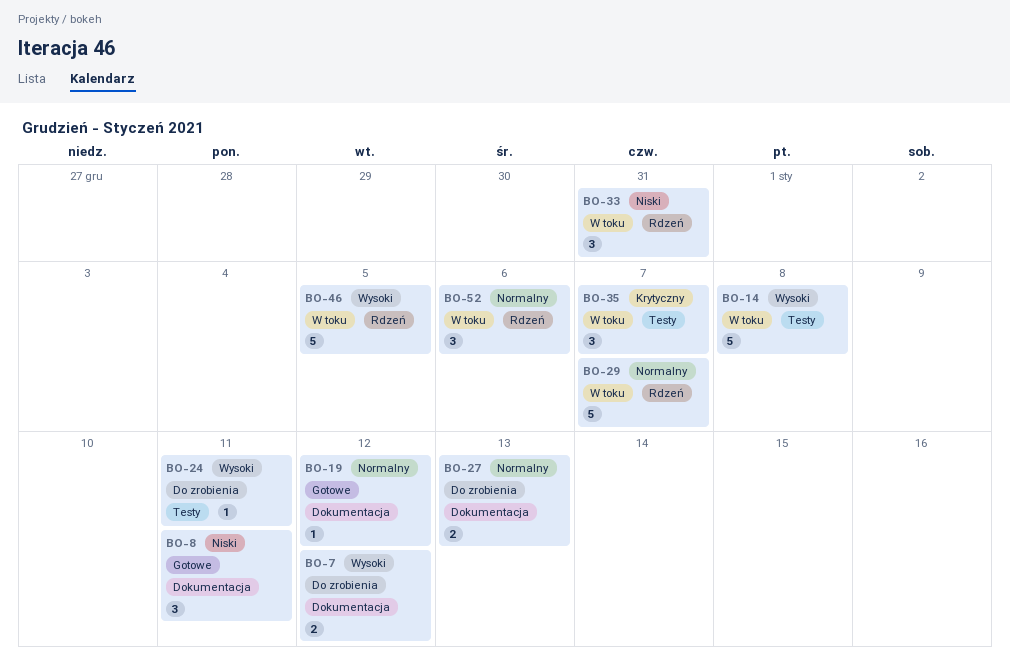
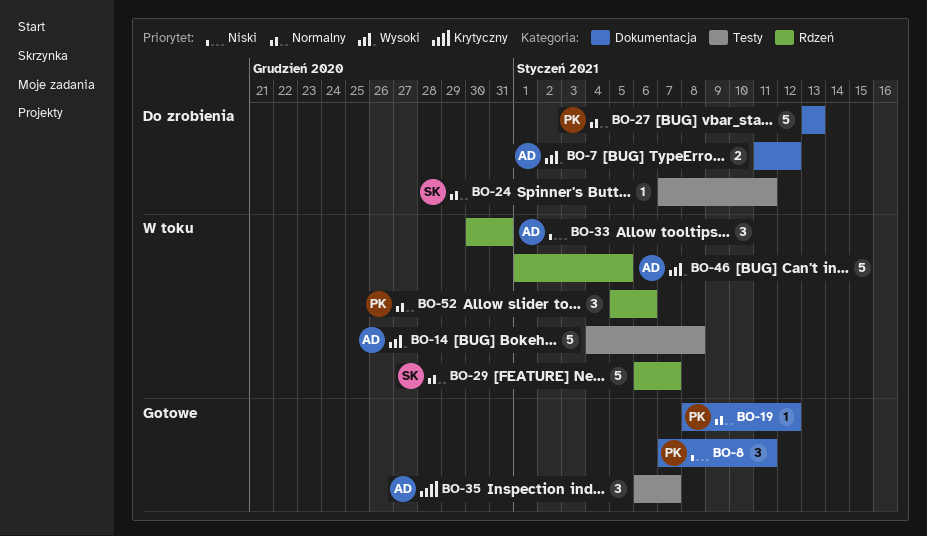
BO-24, priority: Wysoki -> Normalny
BO-27, estimate: 2 -> 5
BO-35, status: W toku -> Gotowe

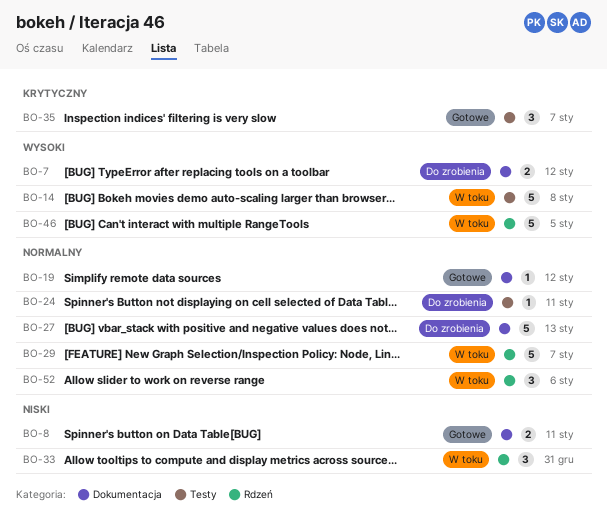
BO-8, estimate: 3 -> 2

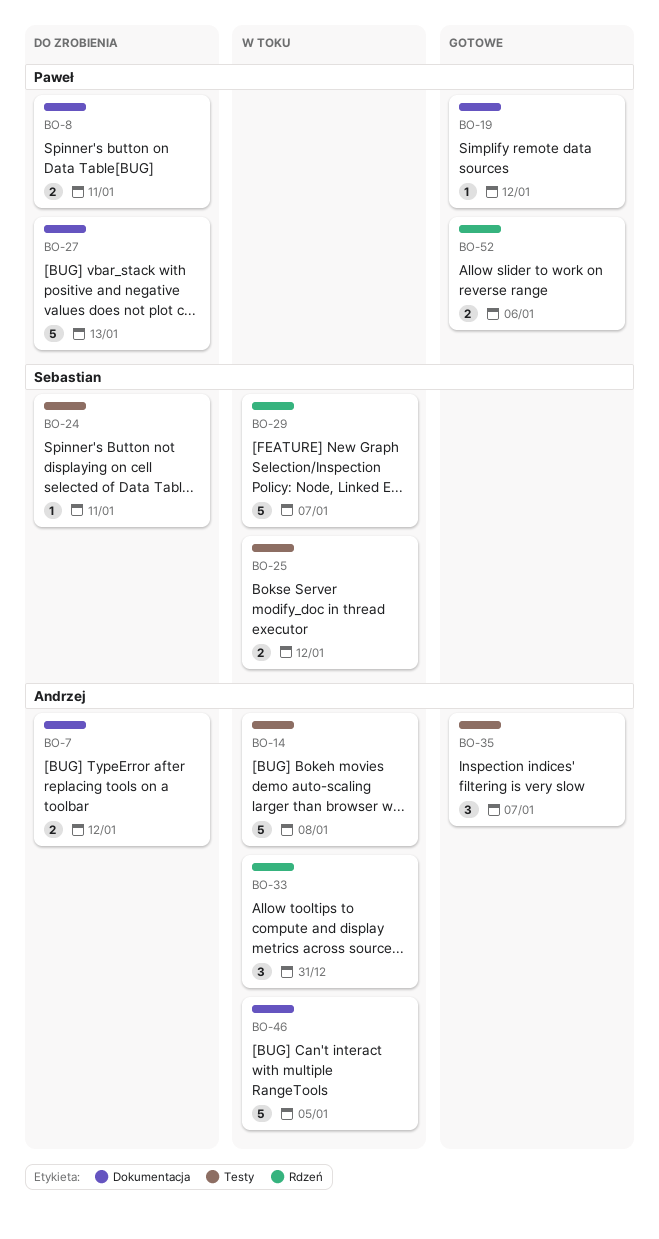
BO-8, status: Gotowe -> Do zrobienia
BO-25: none -> present
BO-46, label: Rdzeń -> Dokumentacja
BO-52, status: W toku -> Gotowe
BO-52, estimate: 3 -> 2

